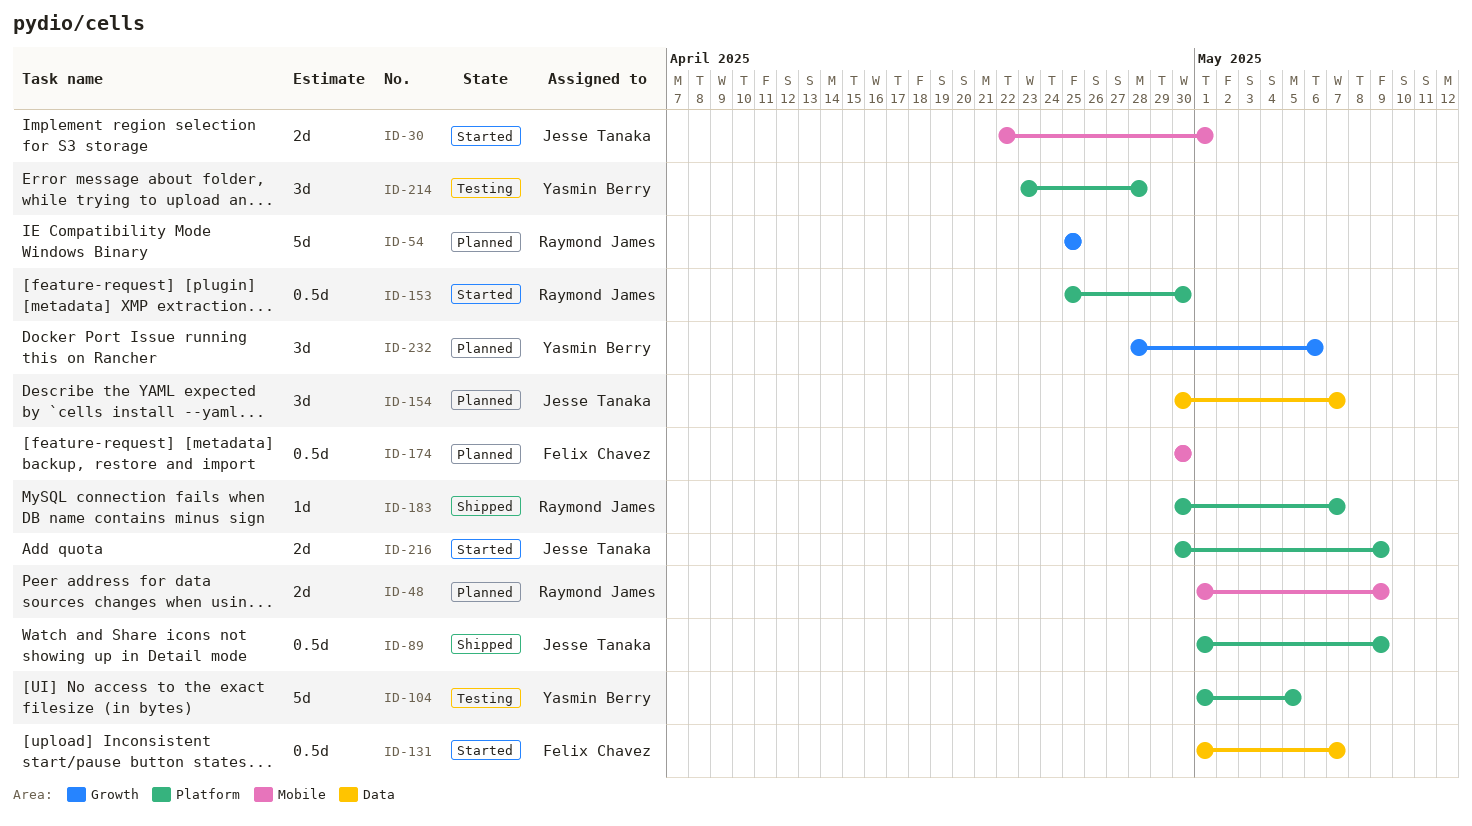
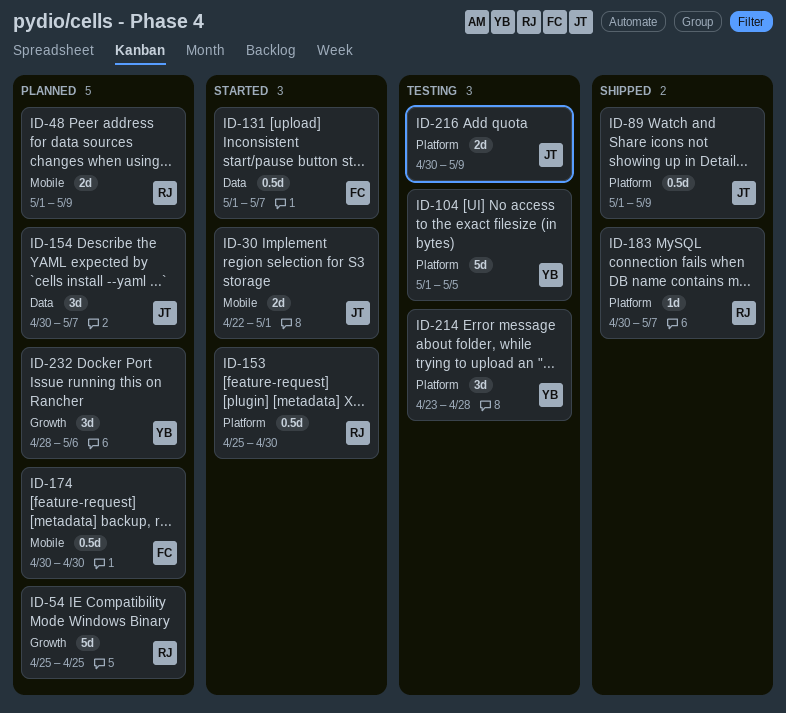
ID-216, status: Started -> Testing

